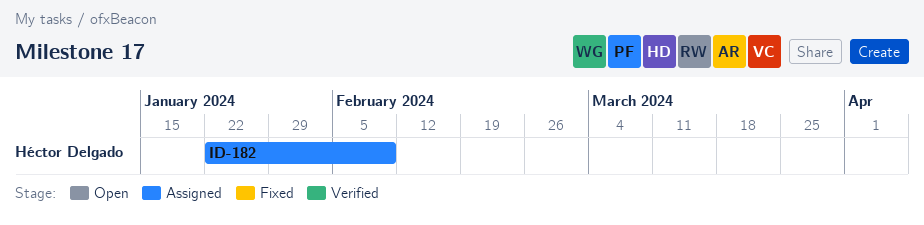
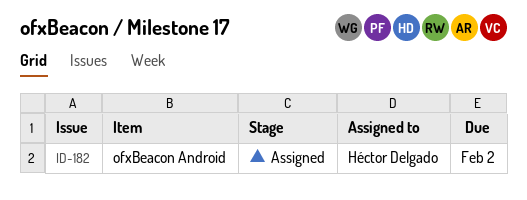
ID-182, due: Feb 9 -> Feb 2

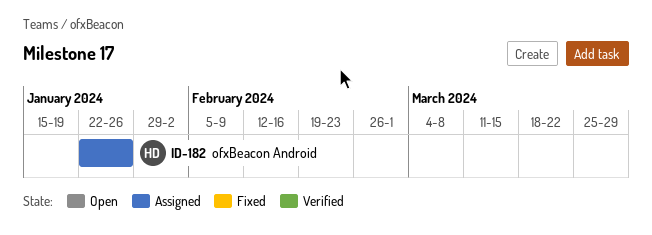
ID-182, due: Feb 2 -> Jan 26

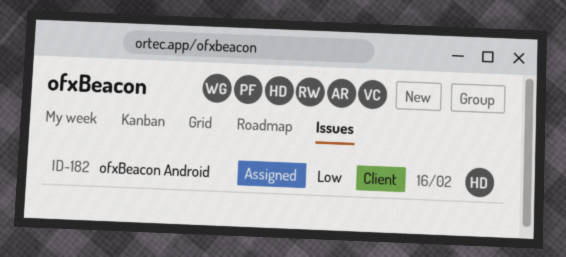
ID-182, due: Jan 26 -> Feb 16

